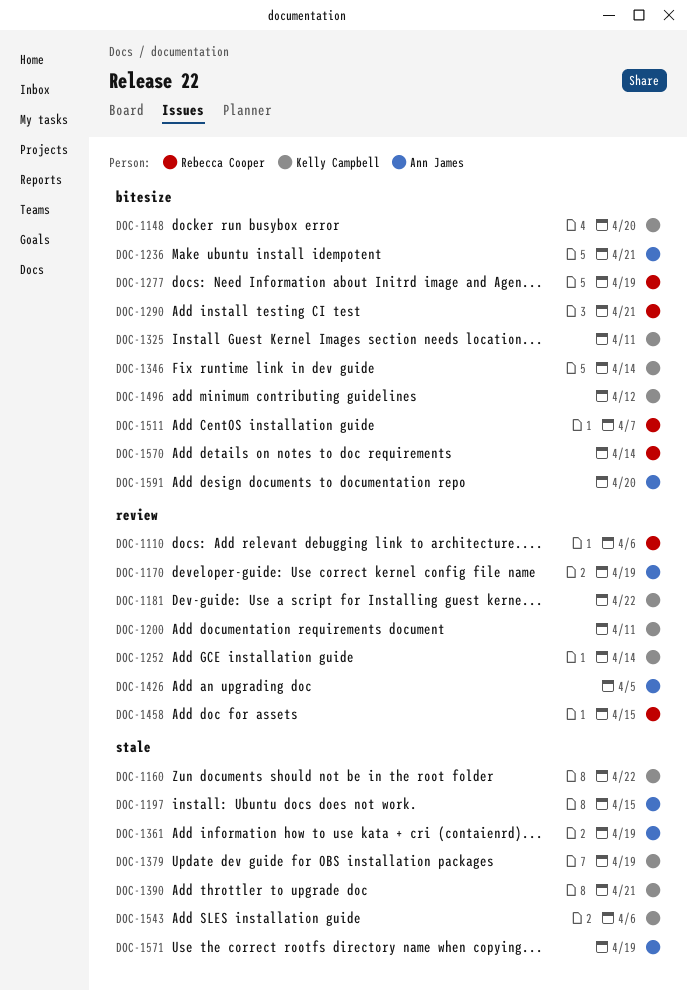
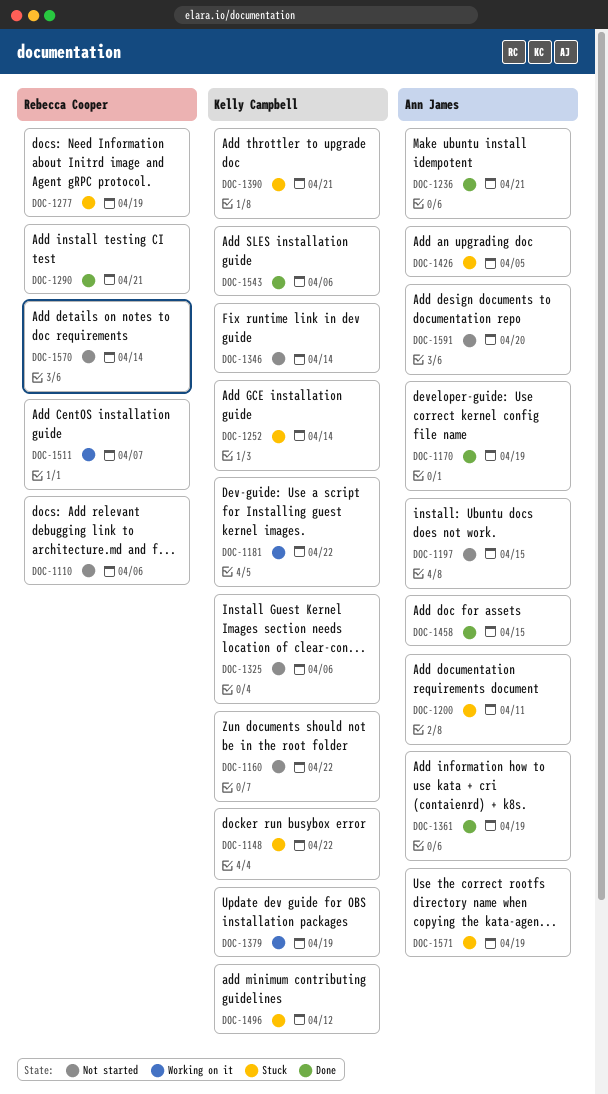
DOC-1148, due: Apr 20 -> Apr 22
DOC-1200, owner: Kelly Campbell -> Ann James
DOC-1325, due: Apr 11 -> Apr 6
DOC-1458, owner: Rebecca Cooper -> Ann James

